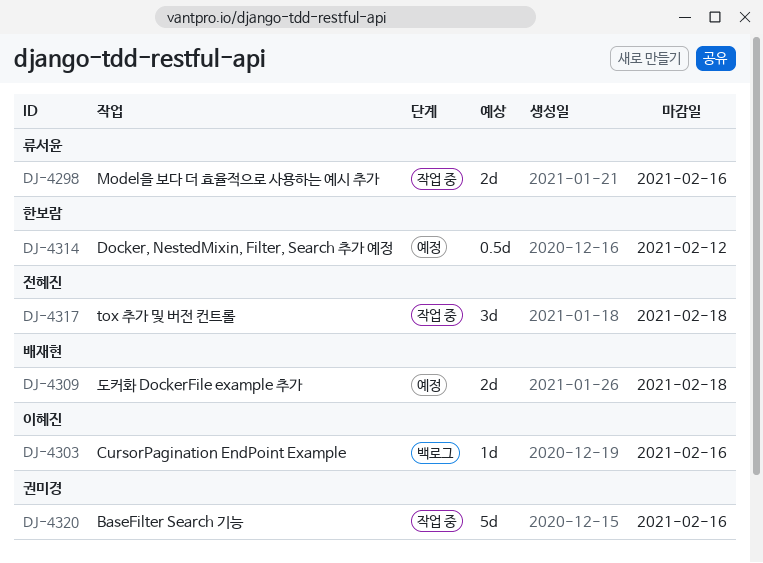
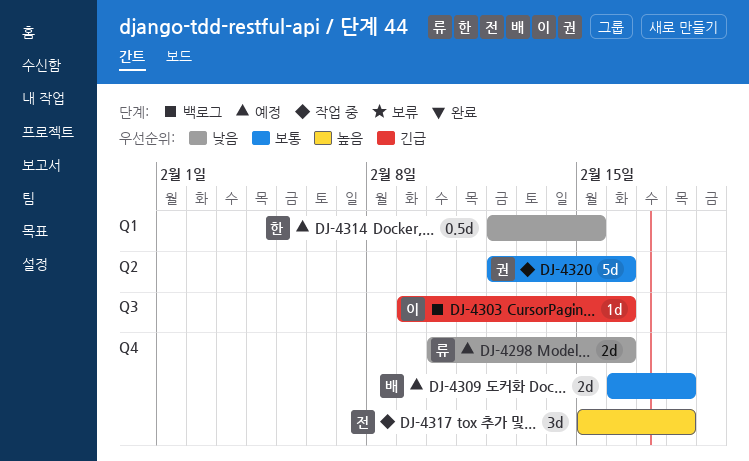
DJ-4298, status: 작업 중 -> 예정
DJ-4314, due: Feb 12 -> Feb 15

